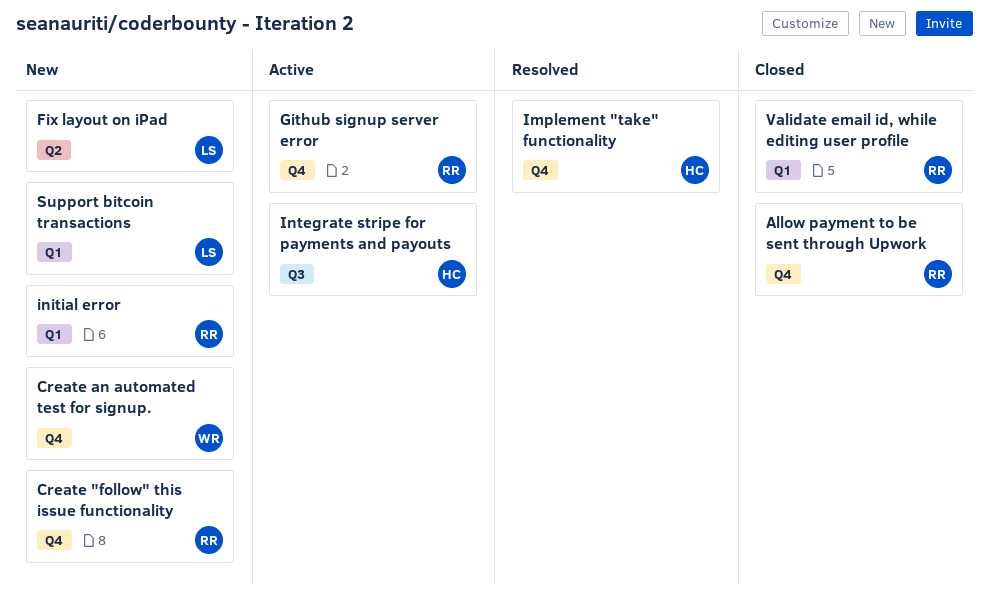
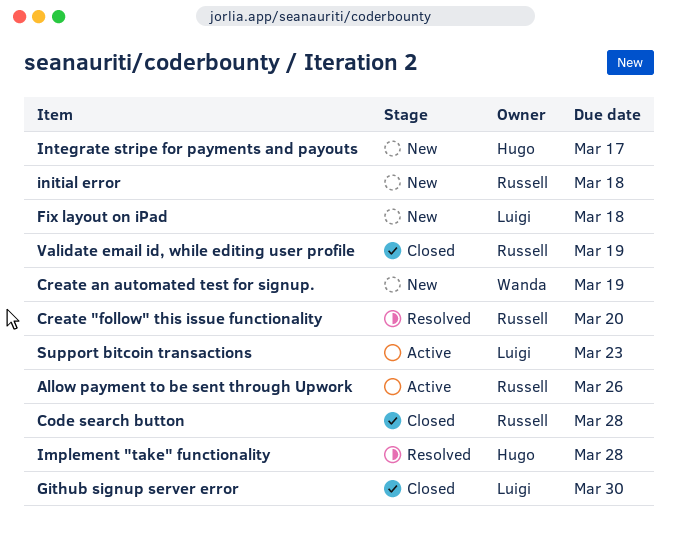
Allow payment to be sent through Upwork, status: Closed -> Active
Code search button: none -> present
Create "follow" this issue functionality, status: New -> Resolved
Github signup server error, status: Active -> Closed
Github signup server error, owner: Russell -> Luigi
Integrate stripe for payments and payouts, status: Active -> New
Support bitcoin transactions, status: New -> Active

